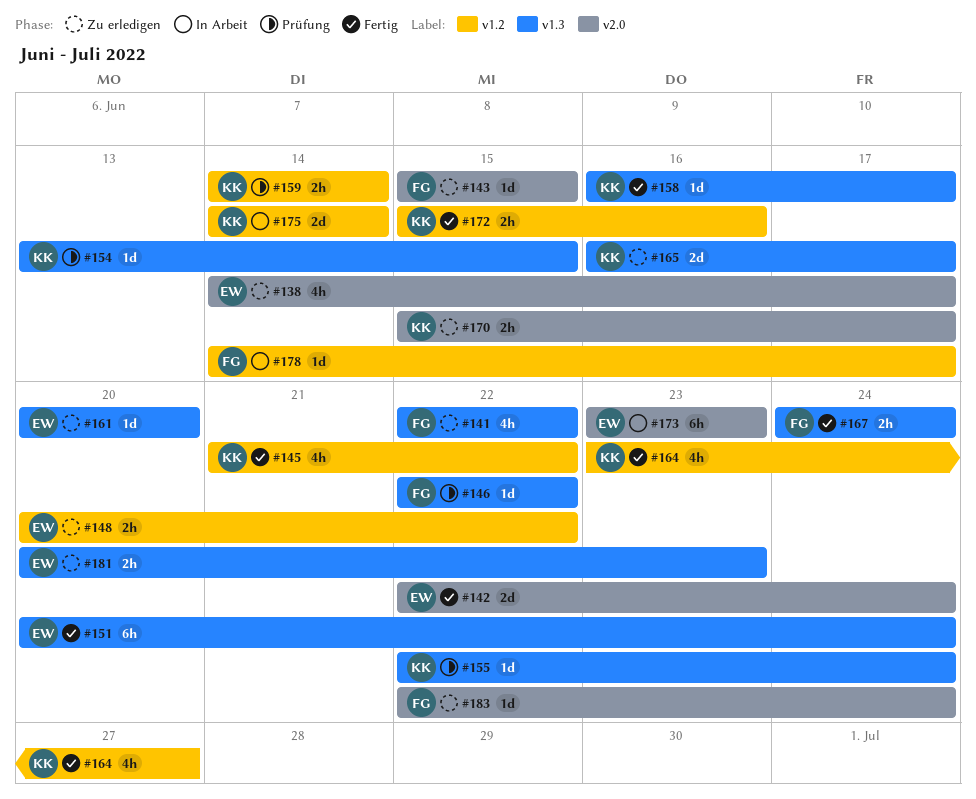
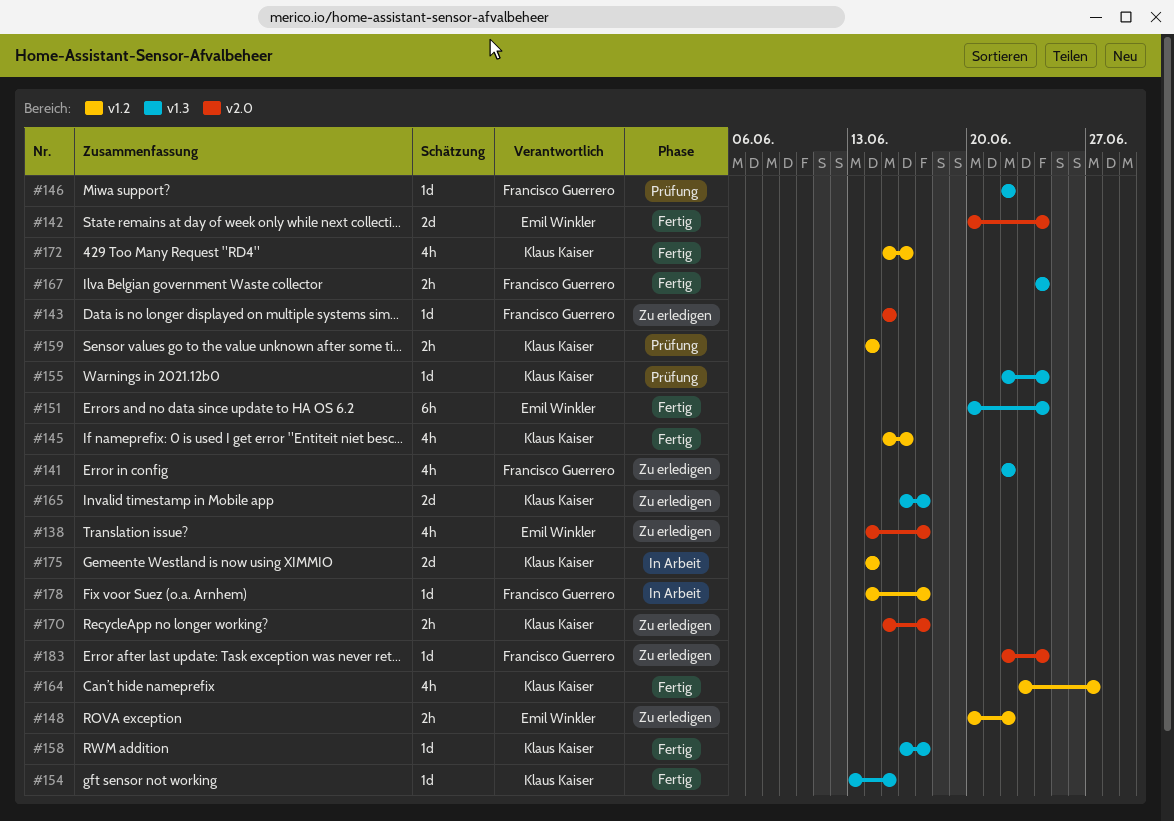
#142, start: Jun 22 -> Jun 20
#145, start: Jun 21 -> Jun 15
#145, due: Jun 22 -> Jun 16
#154, status: Prüfung -> Fertig
#161: present -> none
#172, estimate: 2h -> 4h
#173: present -> none
#181: present -> none

